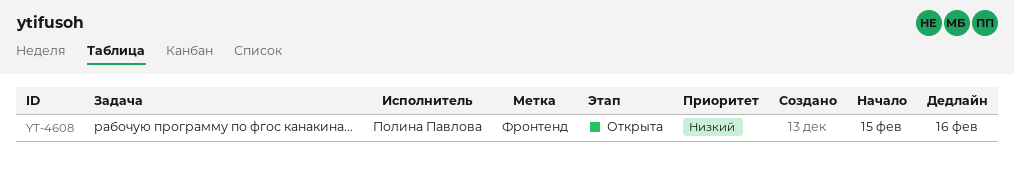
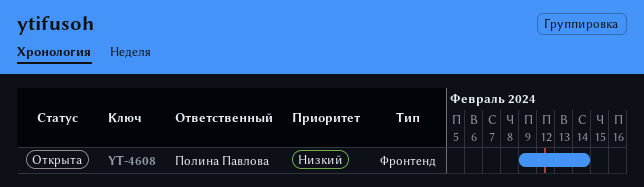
YT-4608, start: Feb 15 -> Feb 9
YT-4608, due: Feb 16 -> Feb 14

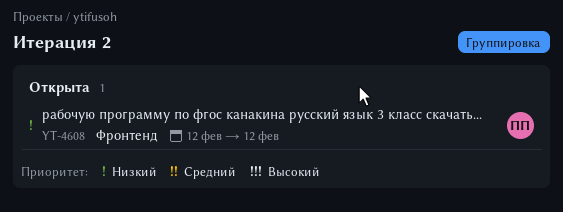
YT-4608, start: Feb 9 -> Feb 12
YT-4608, due: Feb 14 -> Feb 12

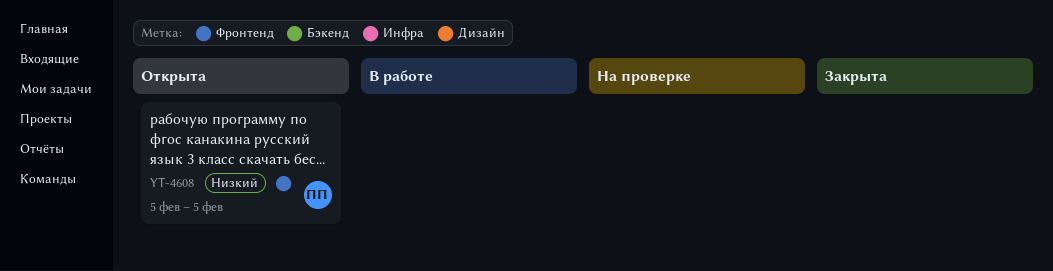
YT-4608, start: Feb 12 -> Feb 5
YT-4608, due: Feb 12 -> Feb 5

